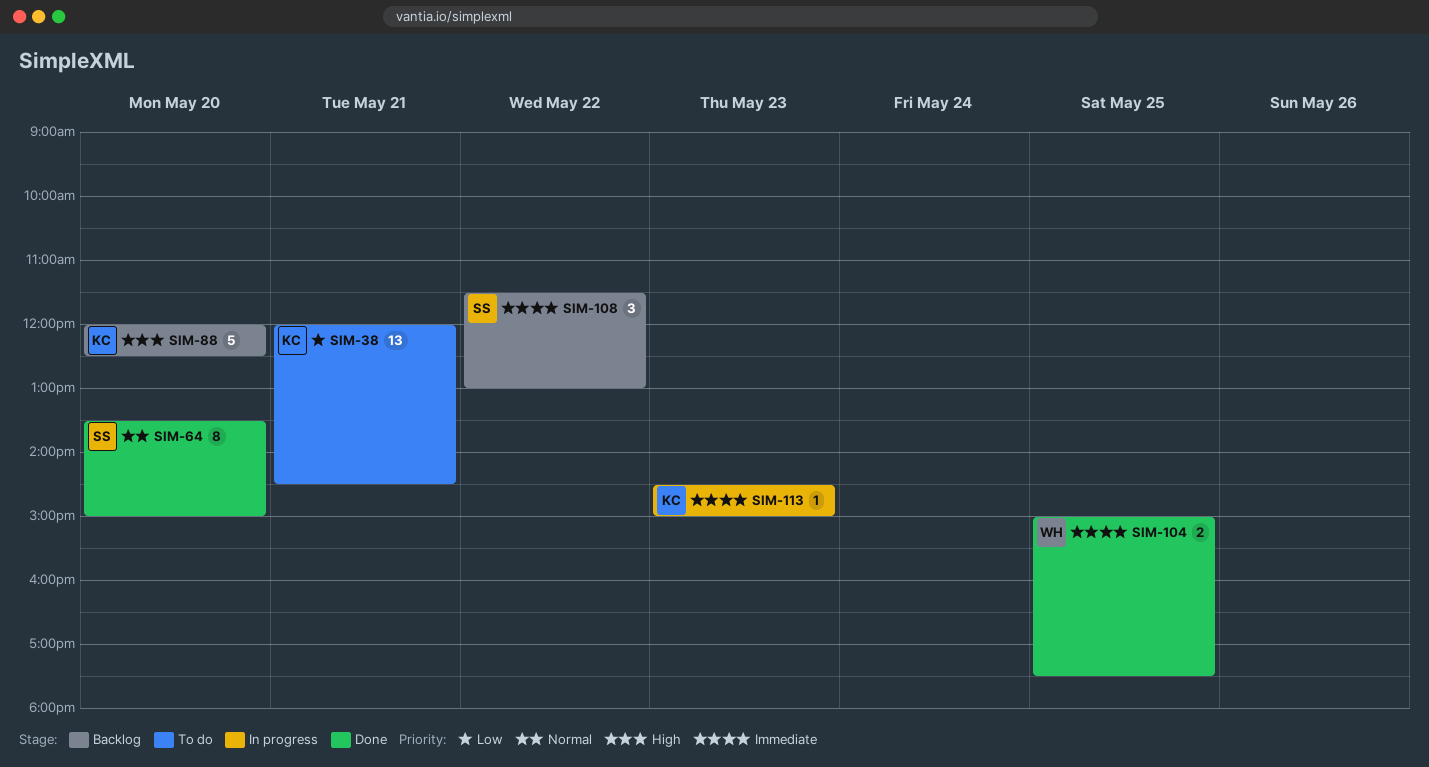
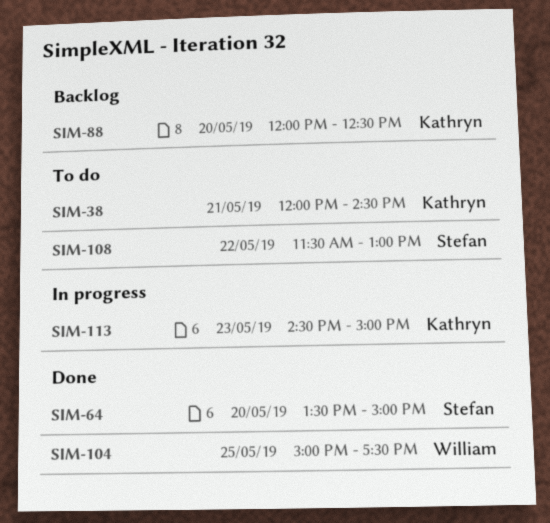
SIM-108, status: Backlog -> To do

